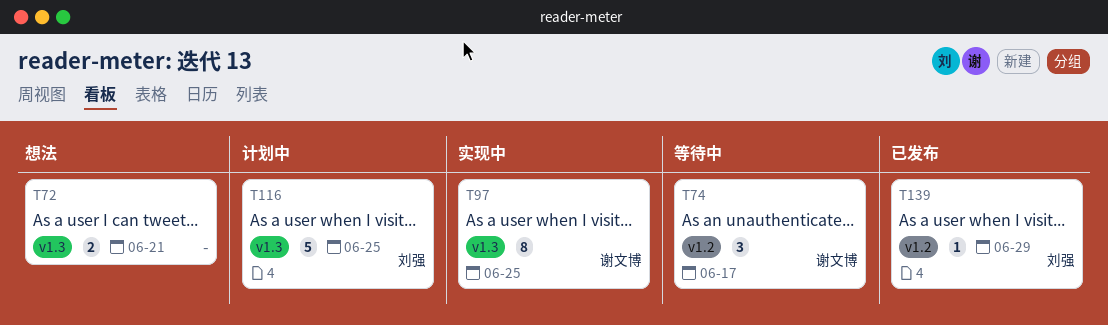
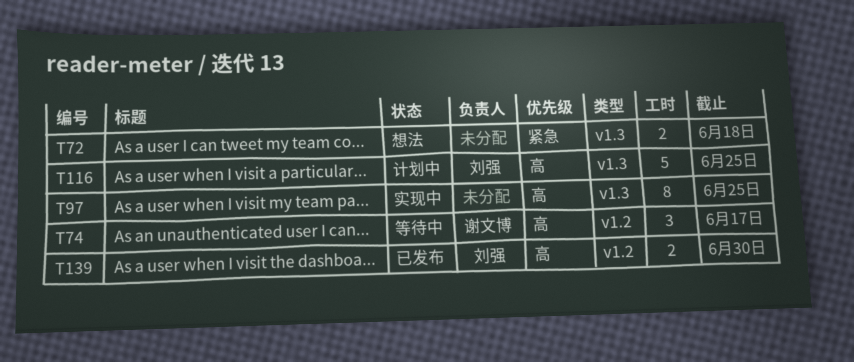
T72, due: Jun 21 -> Jun 18
T97, owner: 谢文博 -> none
T139, estimate: 1 -> 2
T139, due: Jun 29 -> Jun 30

